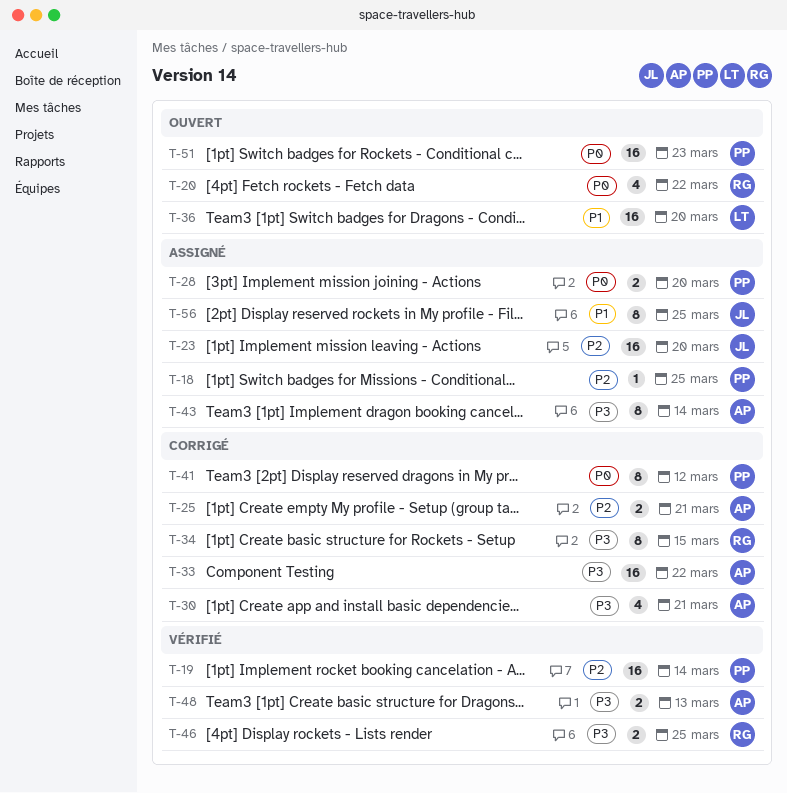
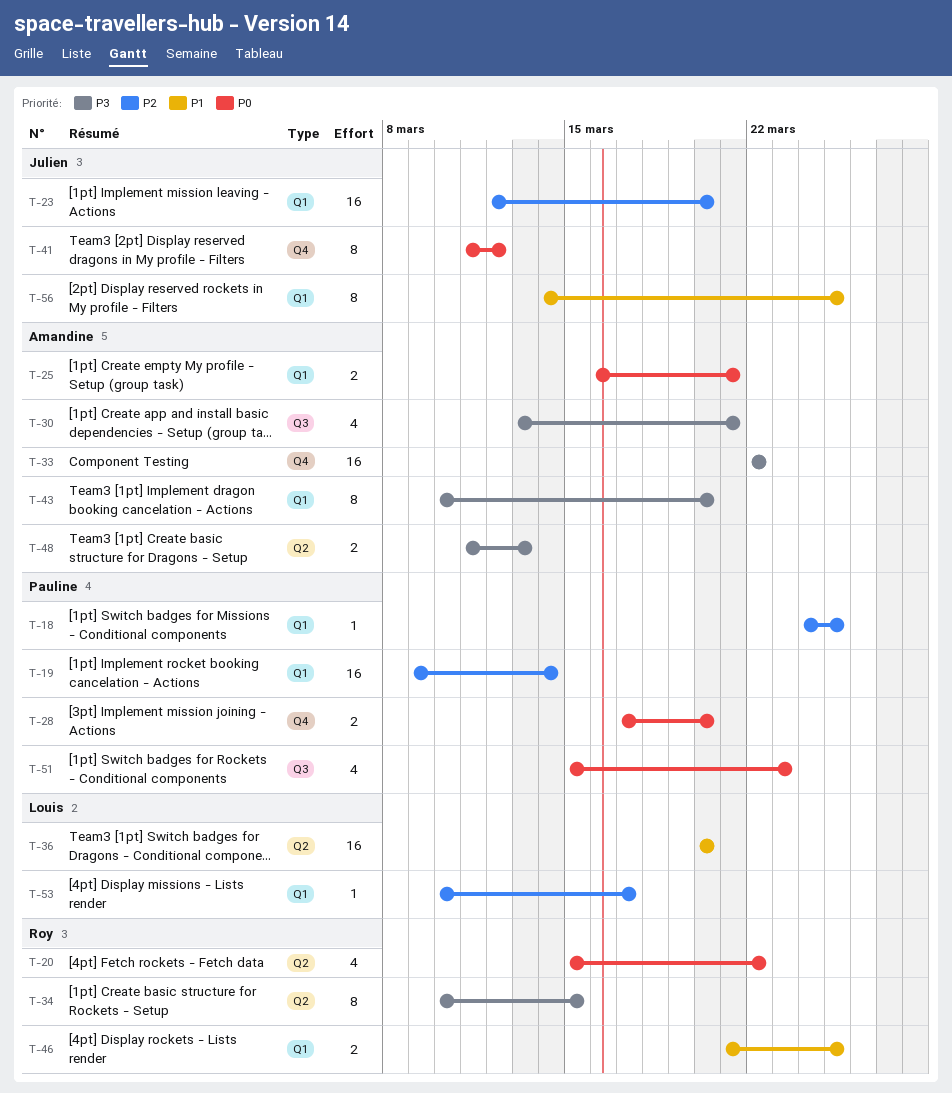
T-25, priority: P2 -> P0
T-41, owner: Pauline -> Julien
T-43, due: Mar 14 -> Mar 20
T-46, priority: P3 -> P1
T-51, estimate: 16 -> 4
T-53: none -> present

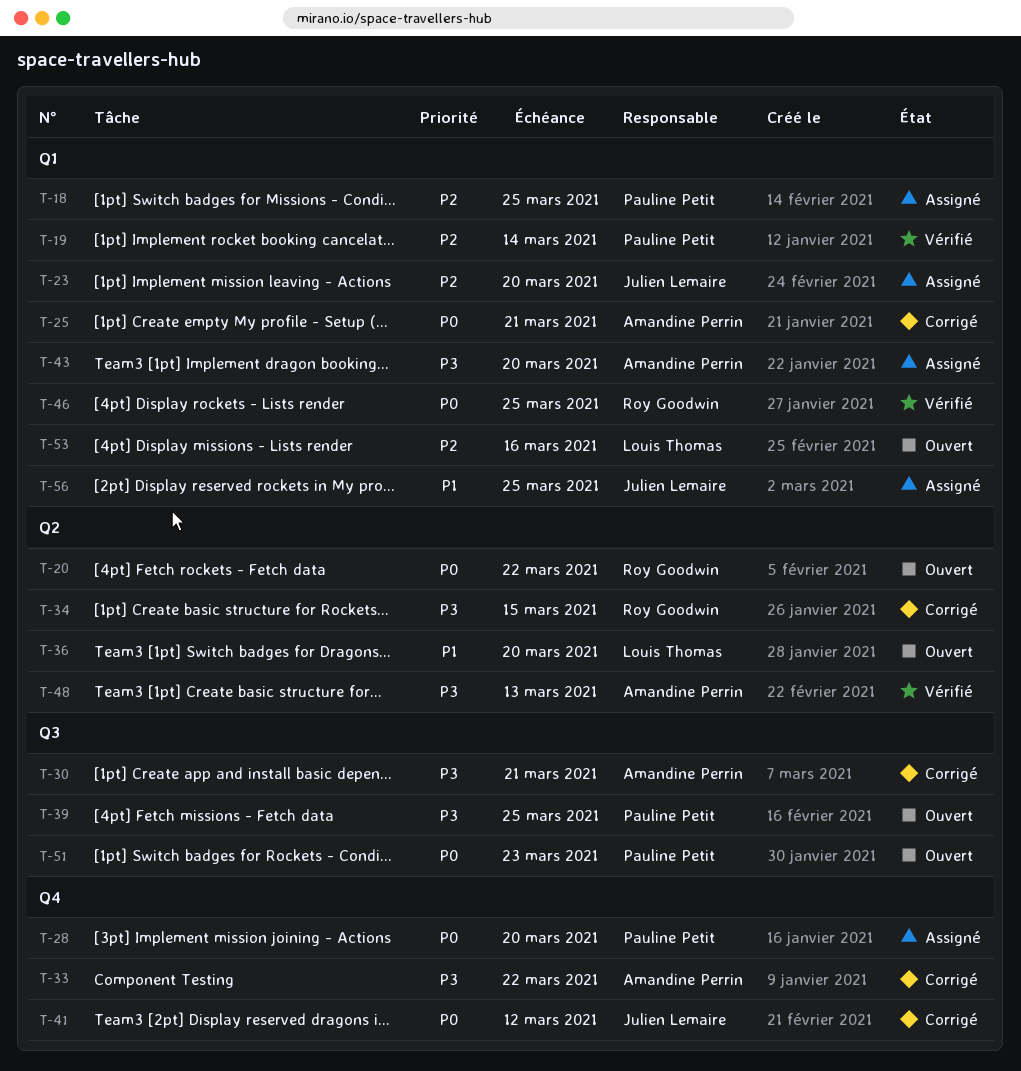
T-39: none -> present
T-46, priority: P1 -> P0
T-53, due: Mar 17 -> Mar 16

